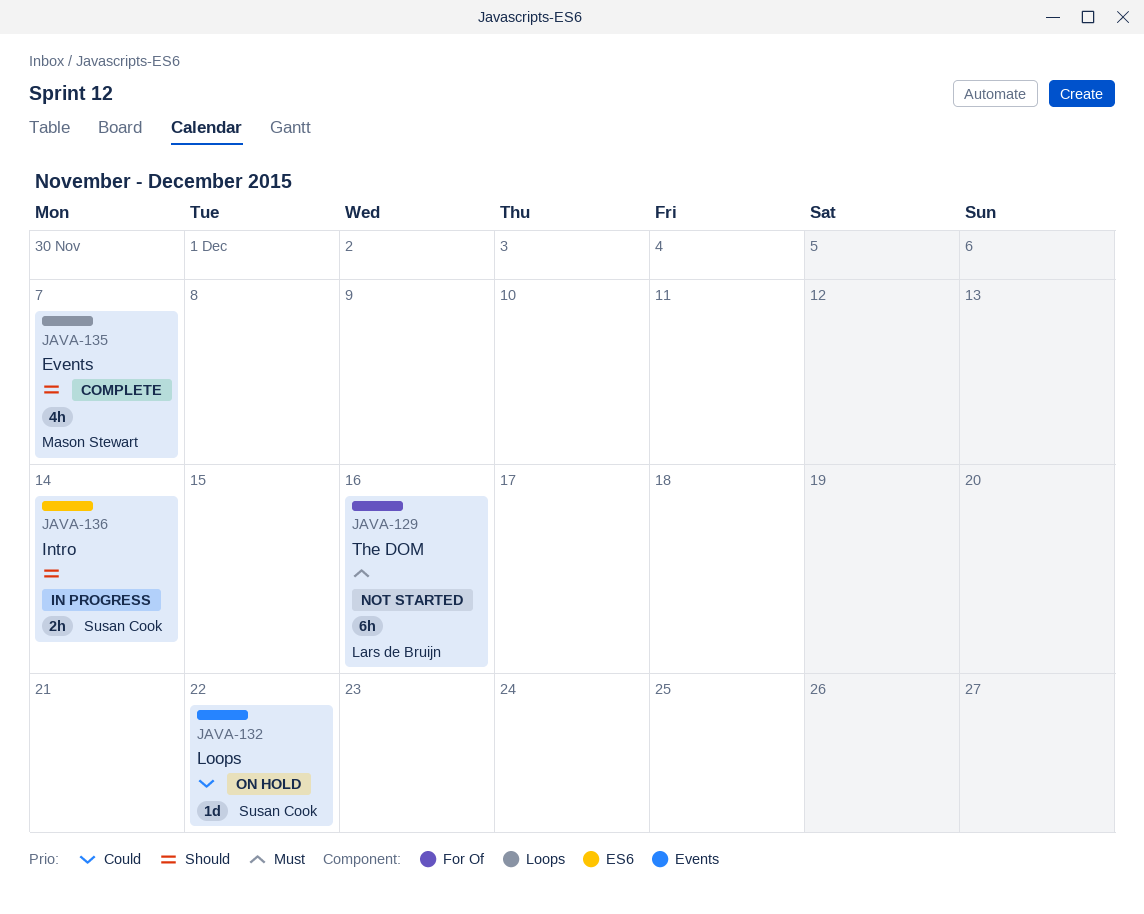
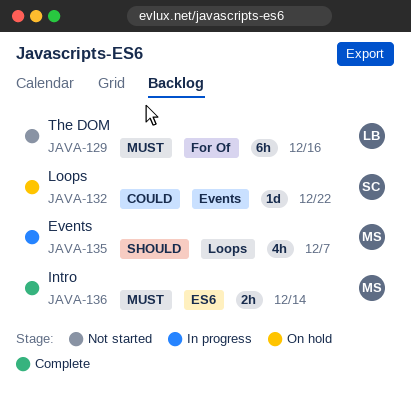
JAVA-135, status: Complete -> In progress
JAVA-136, status: In progress -> Complete
JAVA-136, owner: Susan Cook -> Mason Stewart
JAVA-136, priority: Should -> Must

